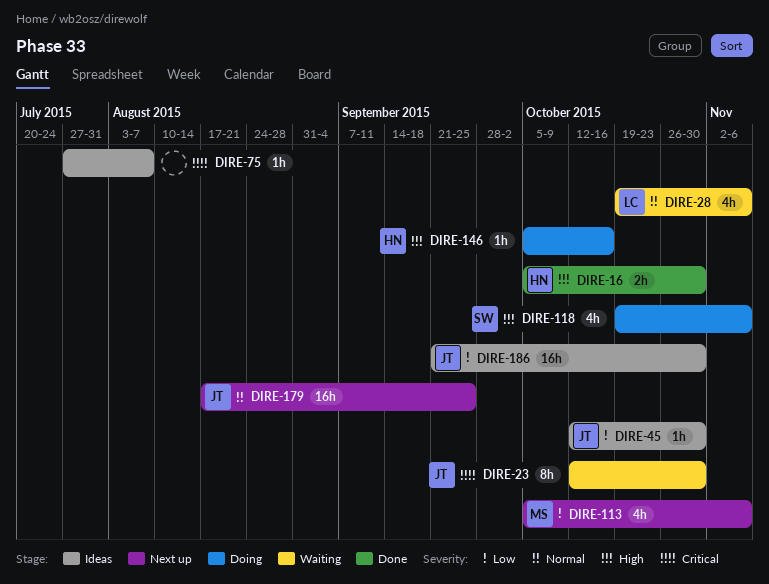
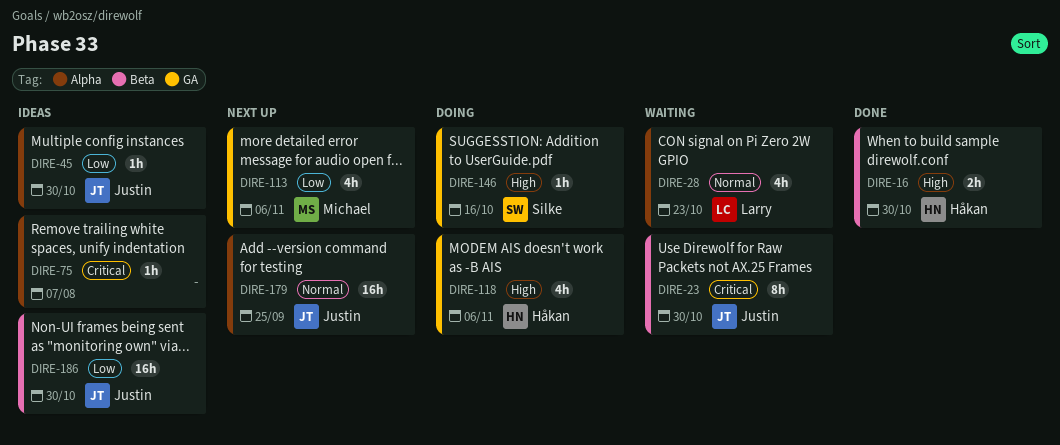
DIRE-28, due: Nov 6 -> Oct 23
DIRE-118, owner: Silke -> Håkan
DIRE-146, owner: Håkan -> Silke

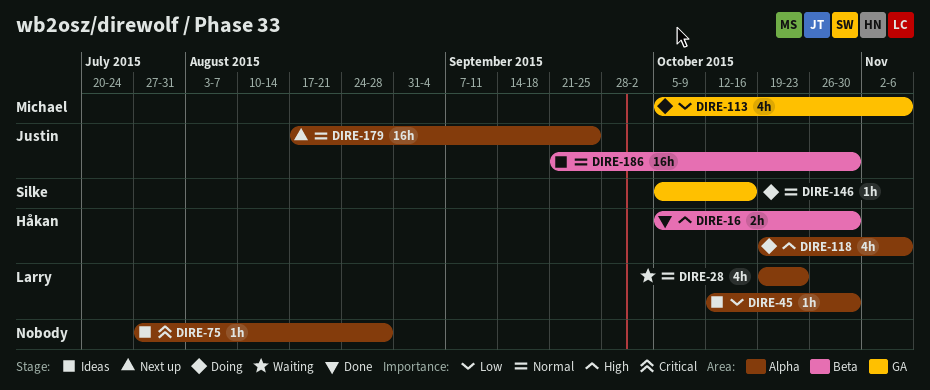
DIRE-23: present -> none
DIRE-45, owner: Justin -> Larry
DIRE-75, due: Aug 7 -> Aug 28
DIRE-113, status: Next up -> Doing
DIRE-118, label: GA -> Alpha
DIRE-146, priority: High -> Normal
DIRE-186, priority: Low -> Normal

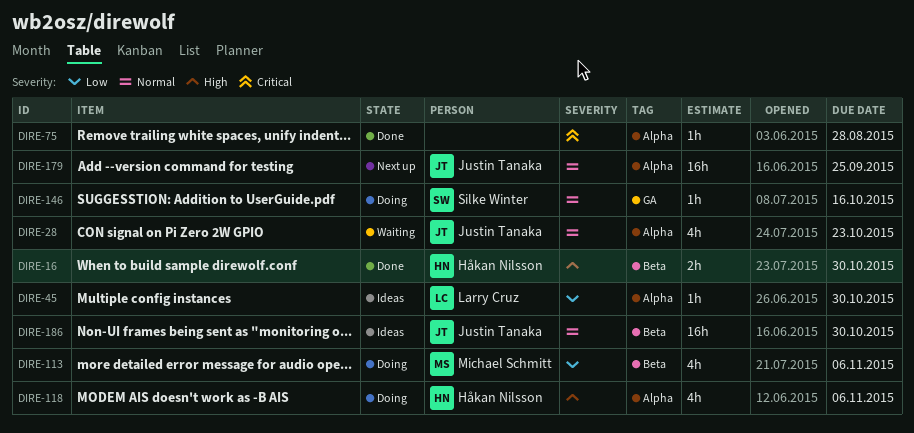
DIRE-28, owner: Larry Cruz -> Justin Tanaka
DIRE-75, status: Ideas -> Done
DIRE-113, label: GA -> Beta

